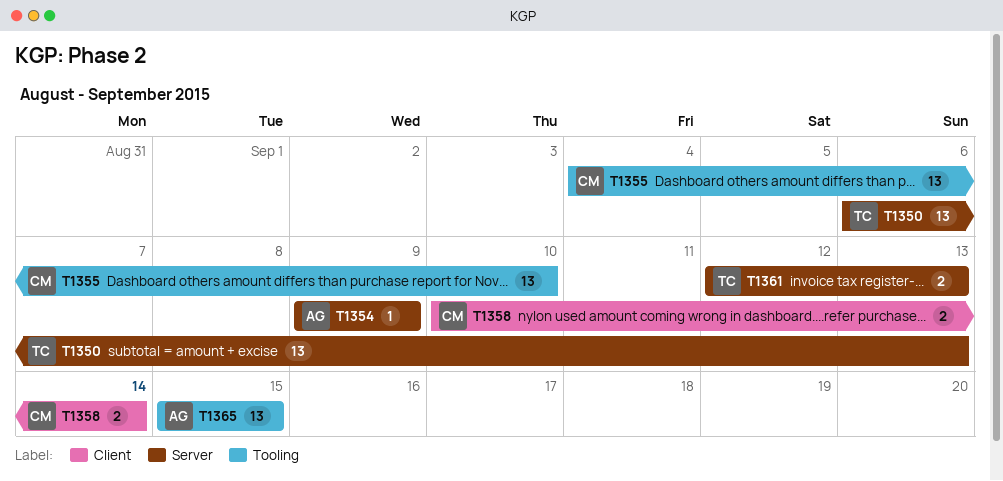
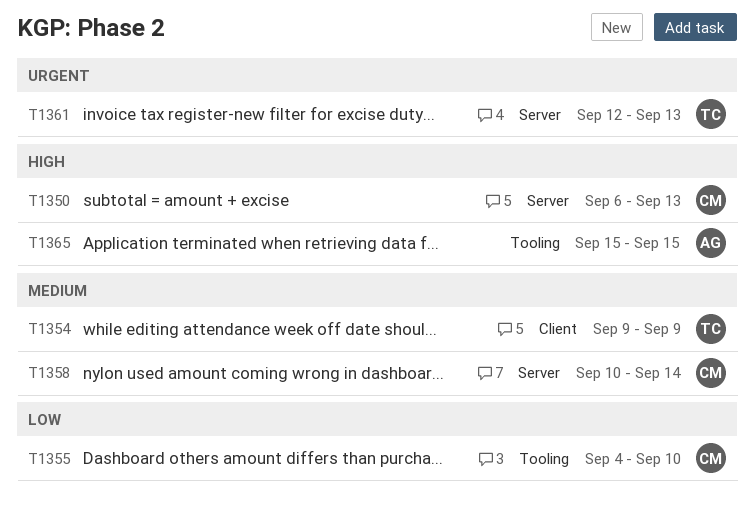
T1350, owner: TC -> CM
T1354, owner: AG -> TC
T1354, label: Server -> Client
T1358, label: Client -> Server

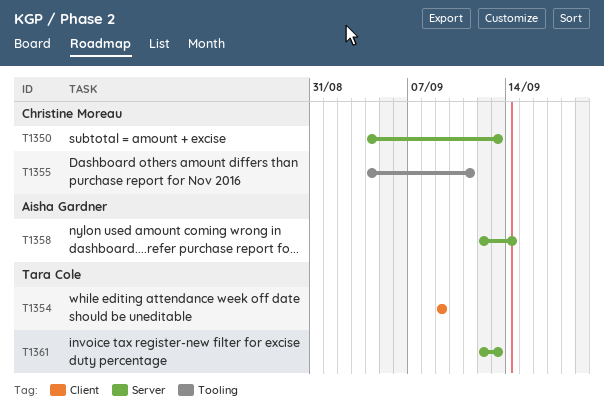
T1350, start: Sep 6 -> Sep 4
T1355, due: Sep 10 -> Sep 11
T1358, owner: Christine Moreau -> Aisha Gardner
T1358, start: Sep 10 -> Sep 12
T1365: present -> none

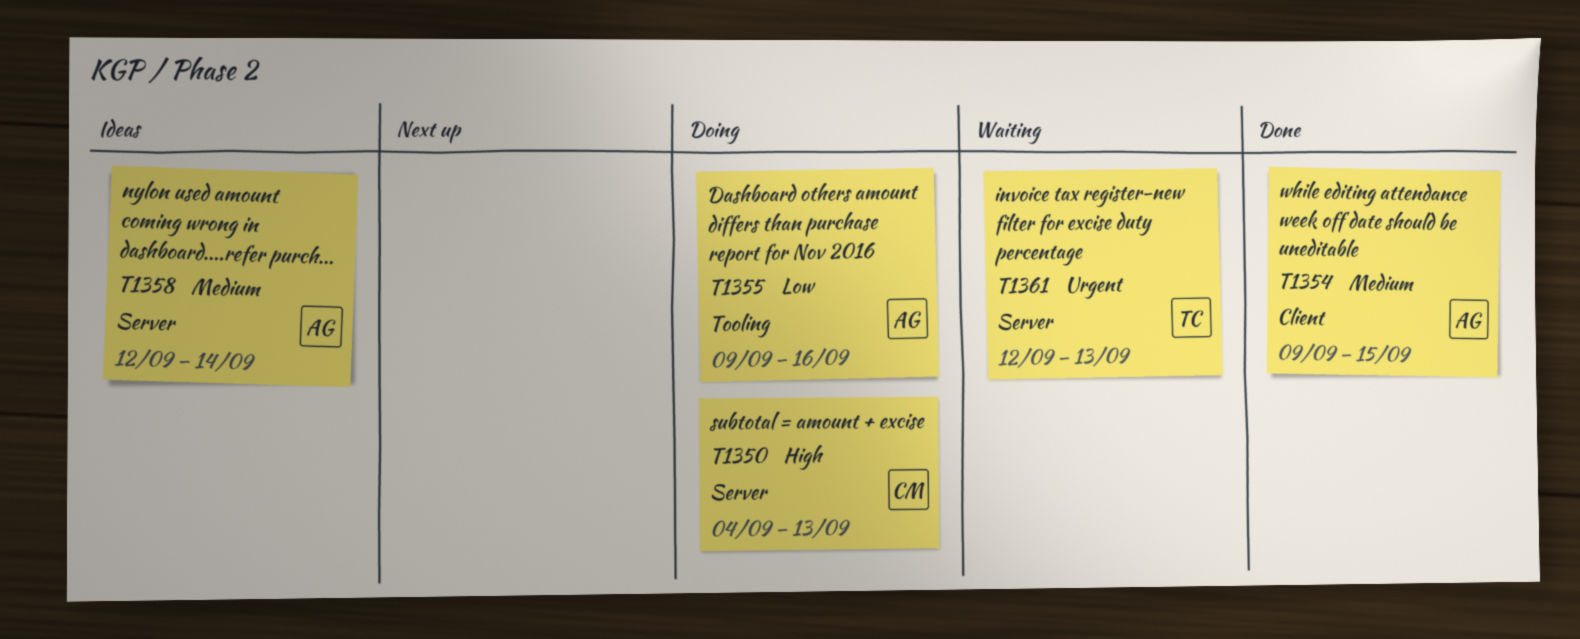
T1354, owner: Tara Cole -> Aisha Gardner
T1354, due: Sep 9 -> Sep 15
T1355, owner: Christine Moreau -> Aisha Gardner
T1355, start: Sep 4 -> Sep 9
T1355, due: Sep 11 -> Sep 16

